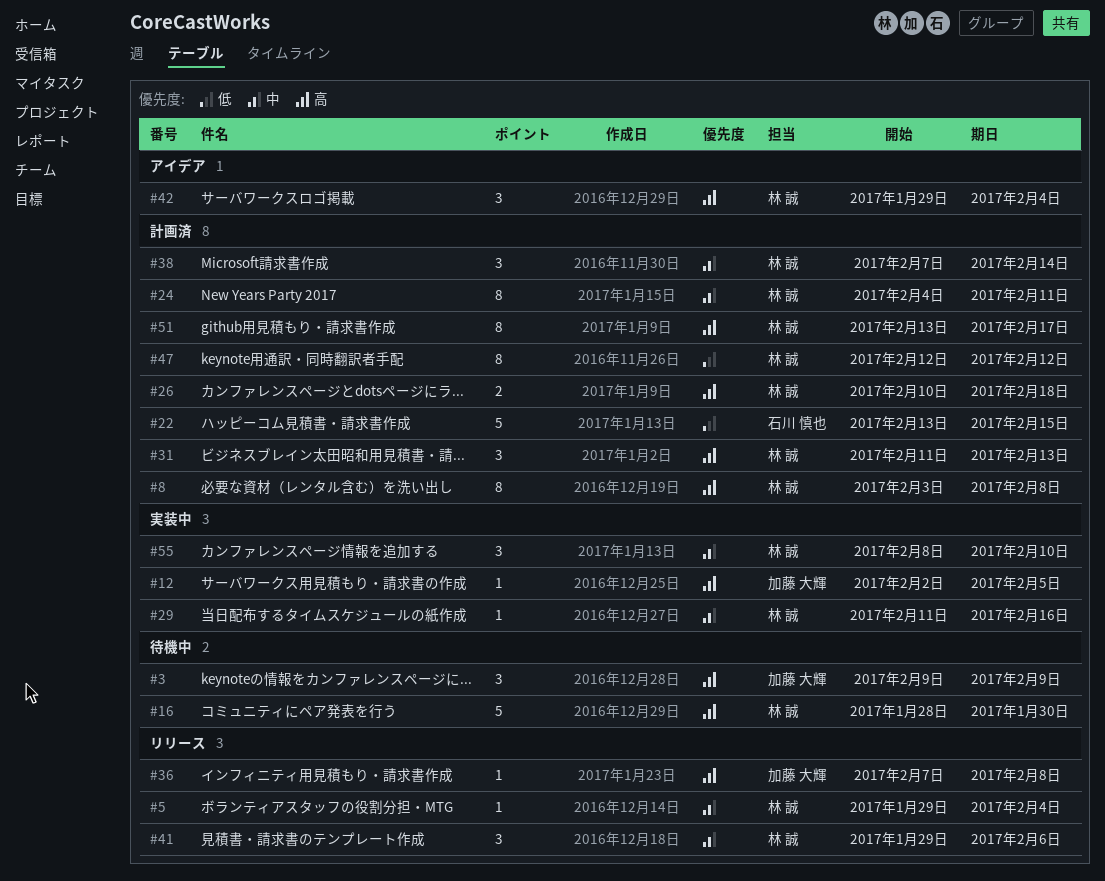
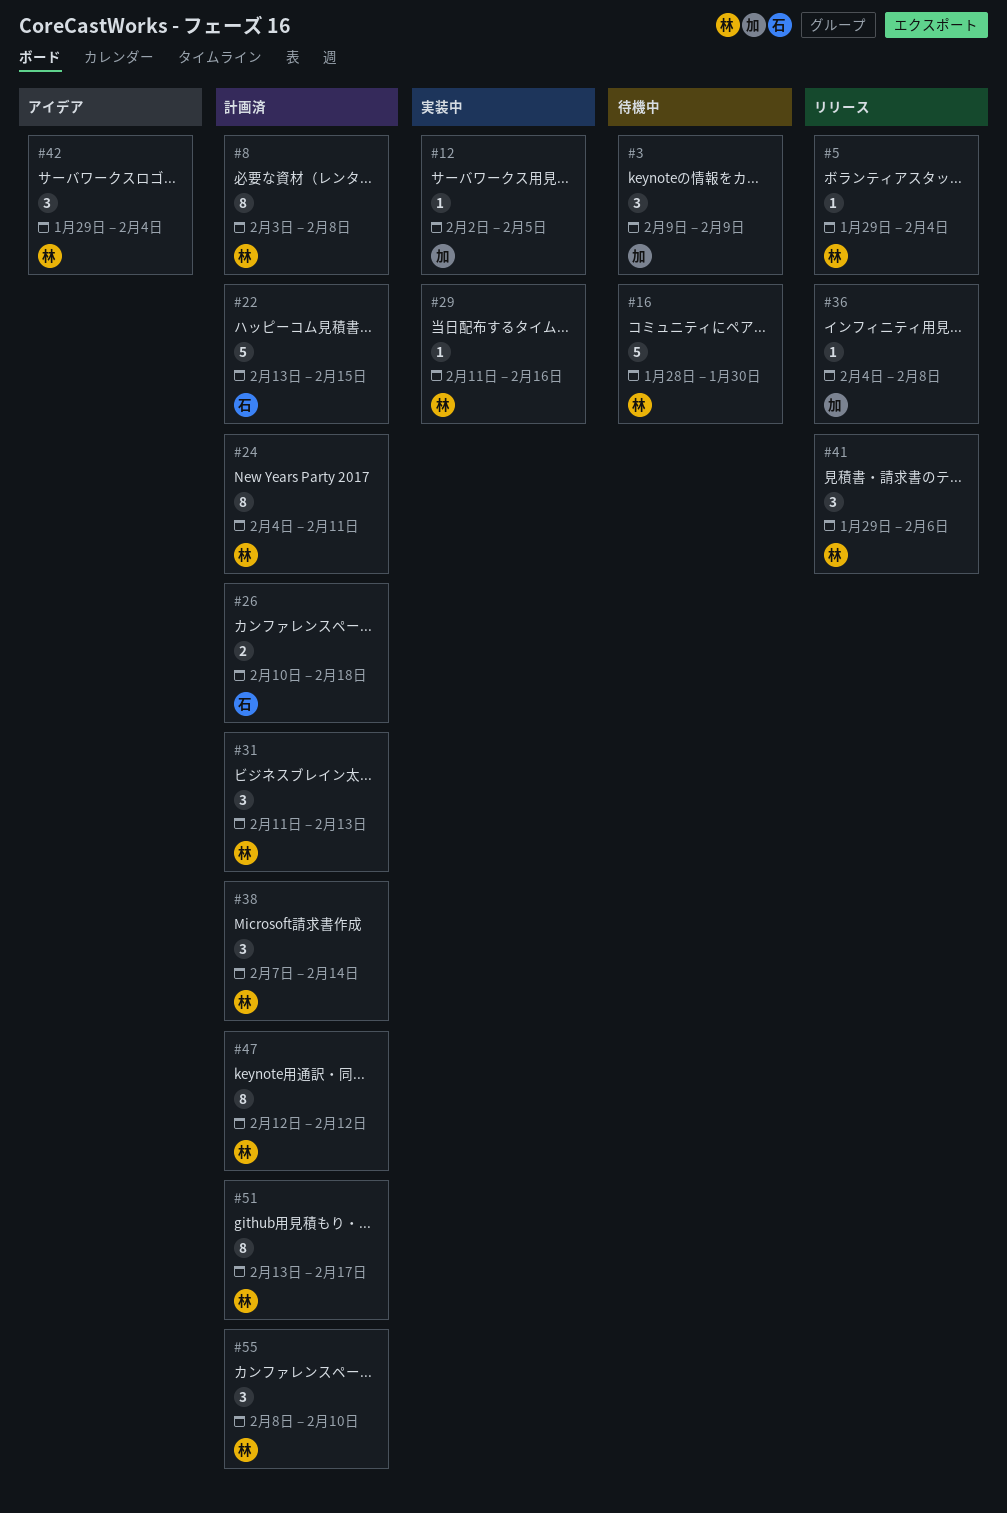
#26, owner: 林 誠 -> 石川 慎也
#36, start: Feb 7 -> Feb 4
#55, status: 実装中 -> 計画済

